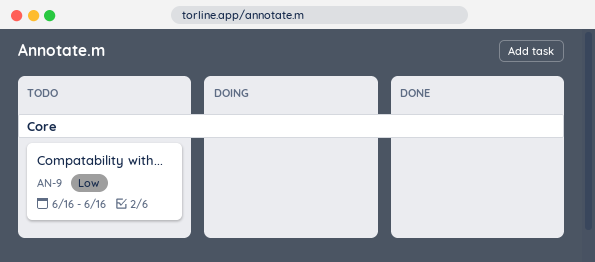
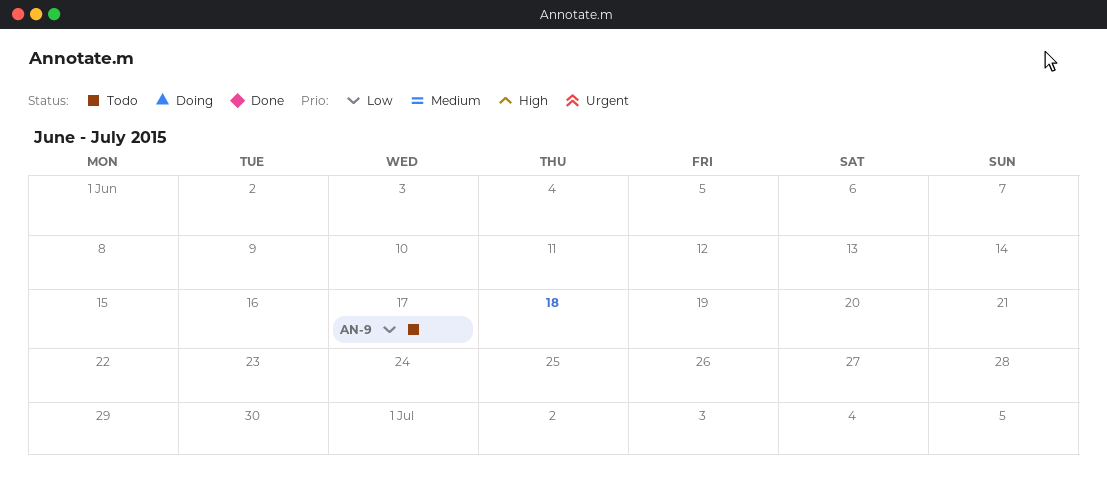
AN-9, due: Jun 16 -> Jun 17

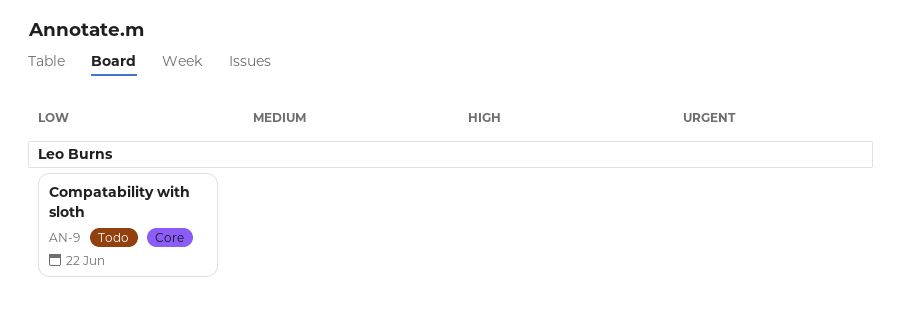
AN-9, due: Jun 17 -> Jun 22

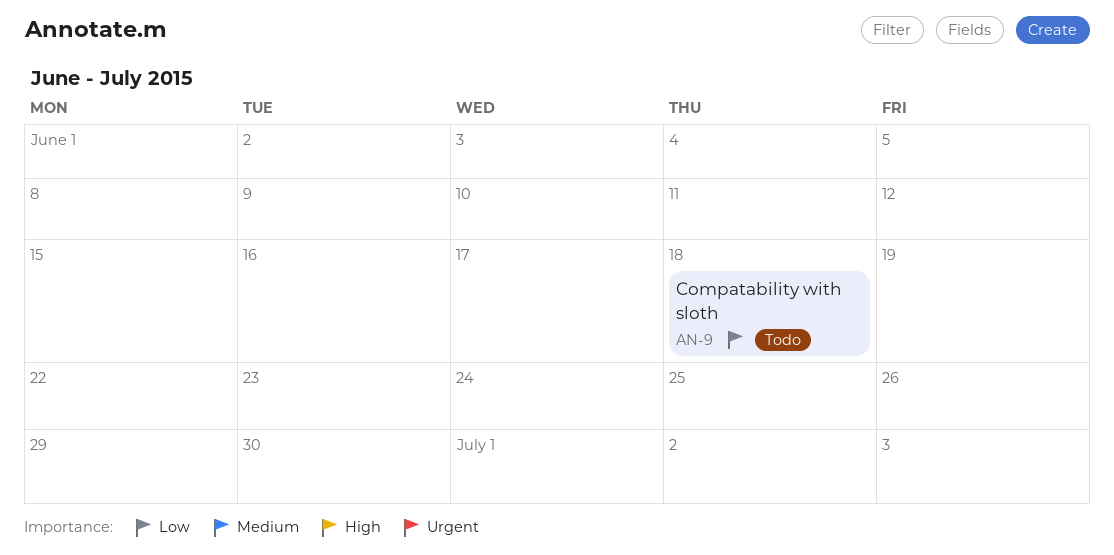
AN-9, due: Jun 22 -> Jun 18

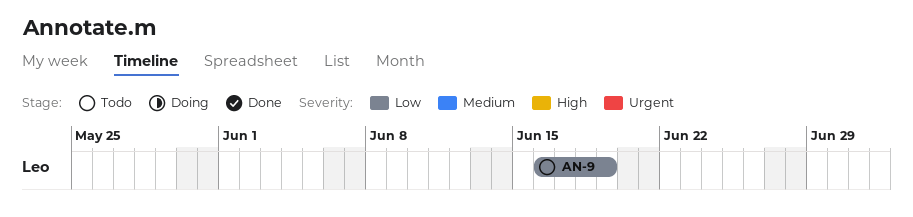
AN-9, due: Jun 18 -> Jun 19

